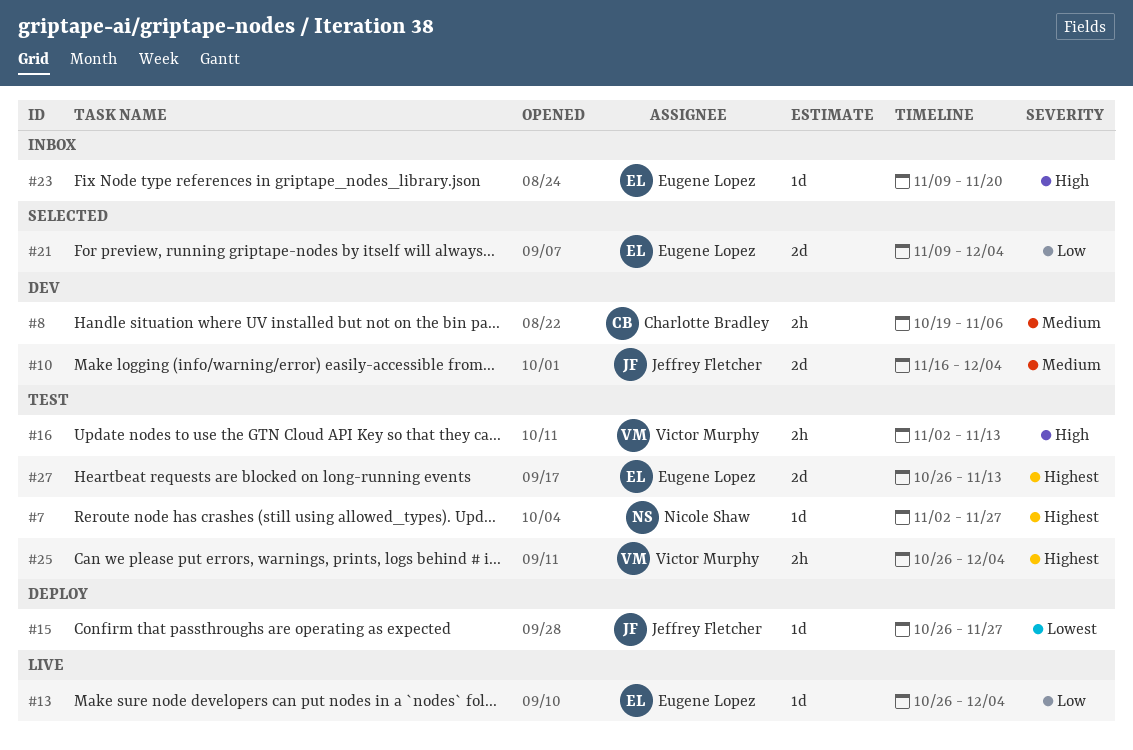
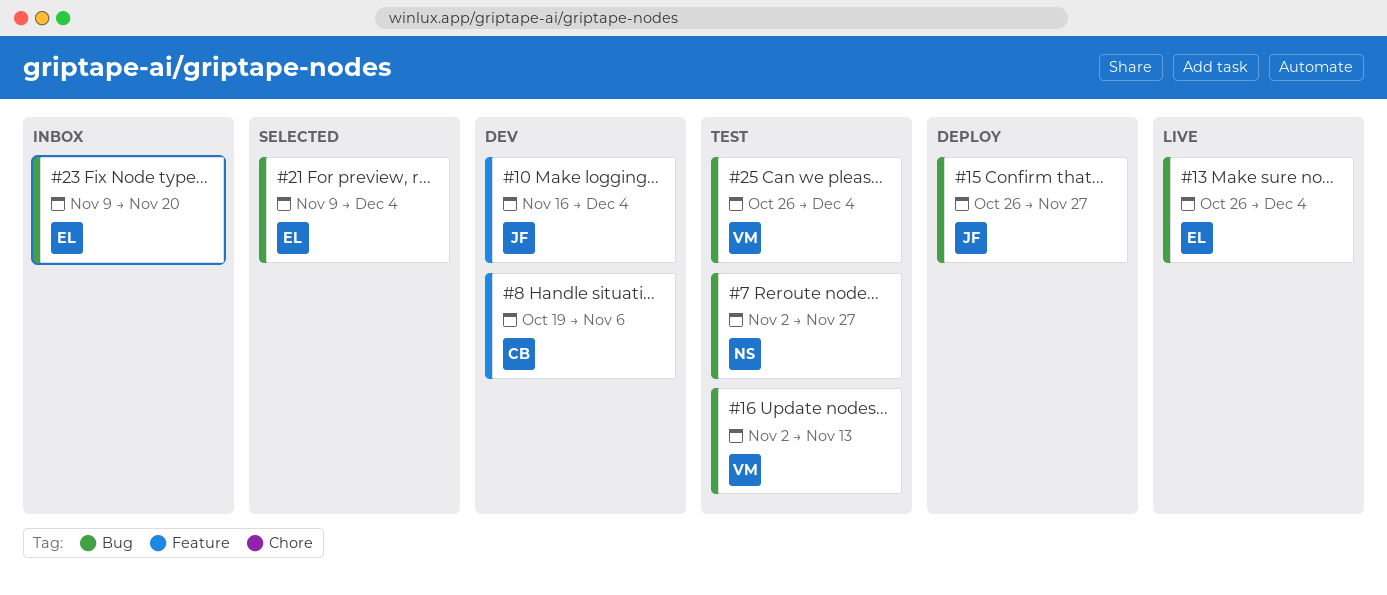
#27: present -> none

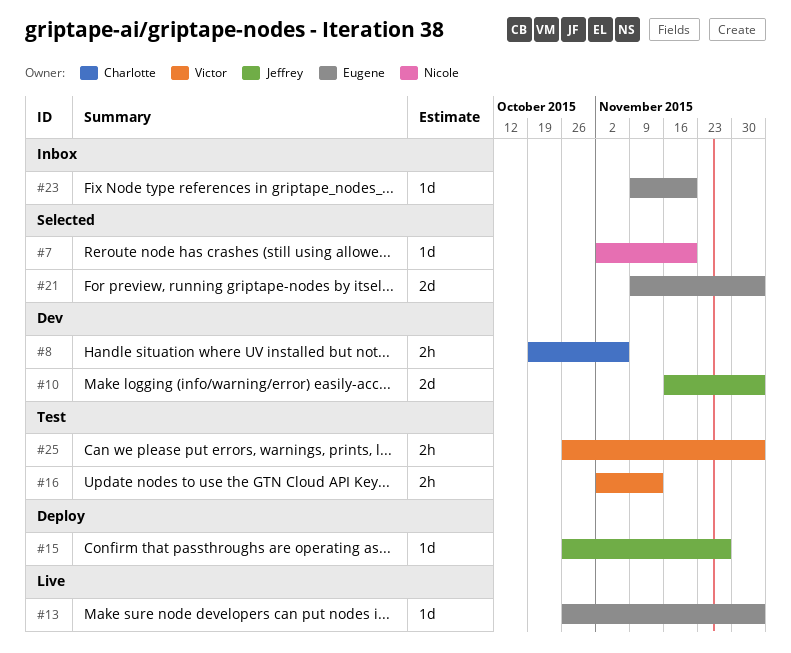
#7, status: Test -> Selected
#7, due: Nov 27 -> Nov 20

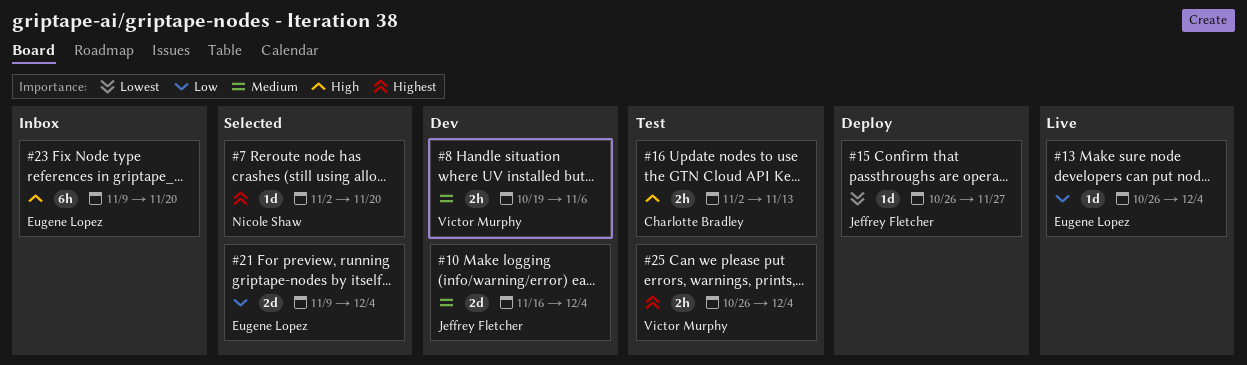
#8, owner: Charlotte Bradley -> Victor Murphy
#16, owner: Victor Murphy -> Charlotte Bradley
#23, estimate: 1d -> 6h

